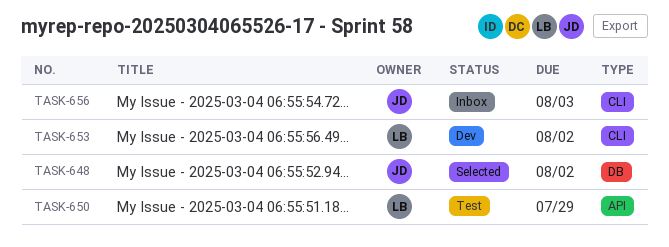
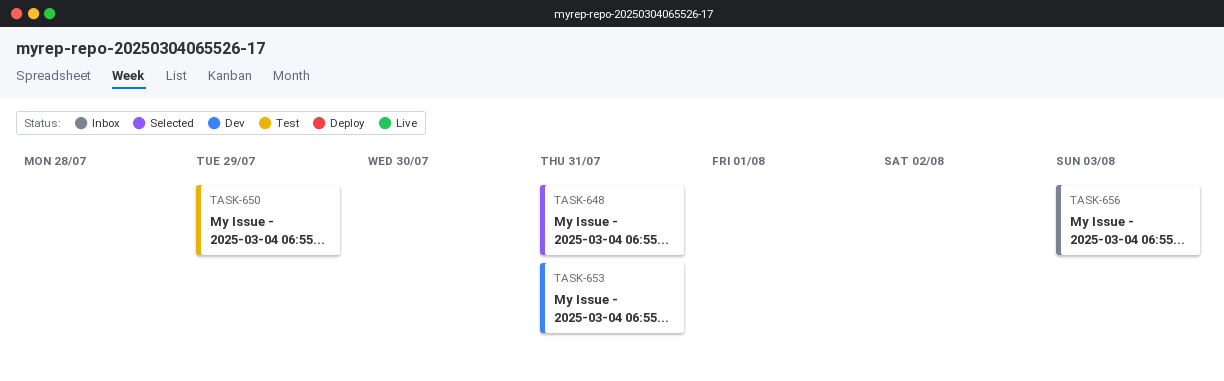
TASK-648, due: Aug 2 -> Jul 31
TASK-653, due: Aug 2 -> Jul 31

